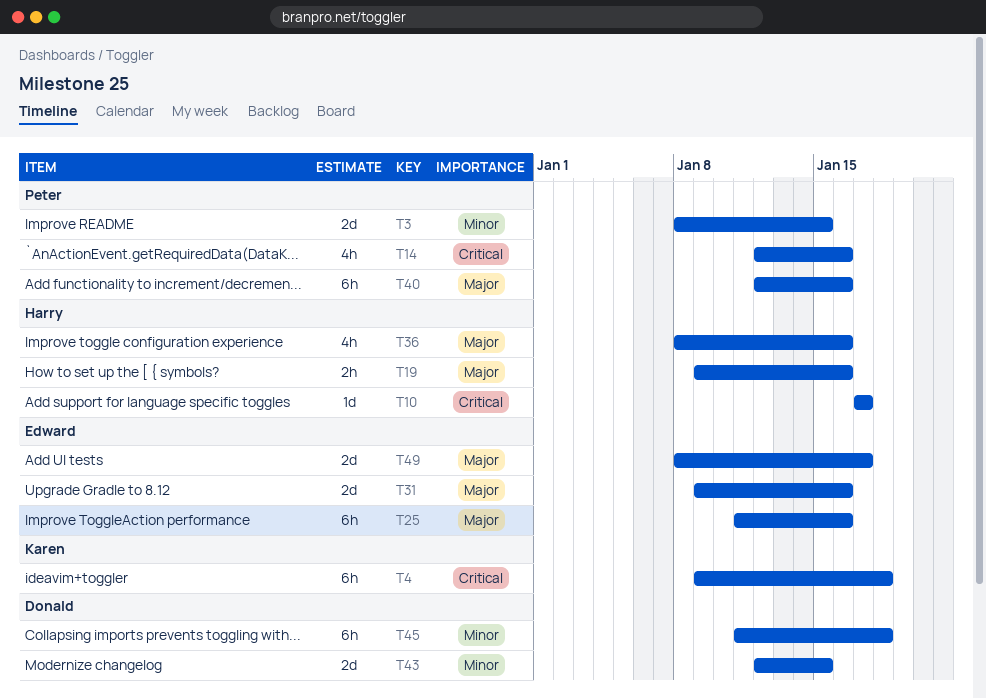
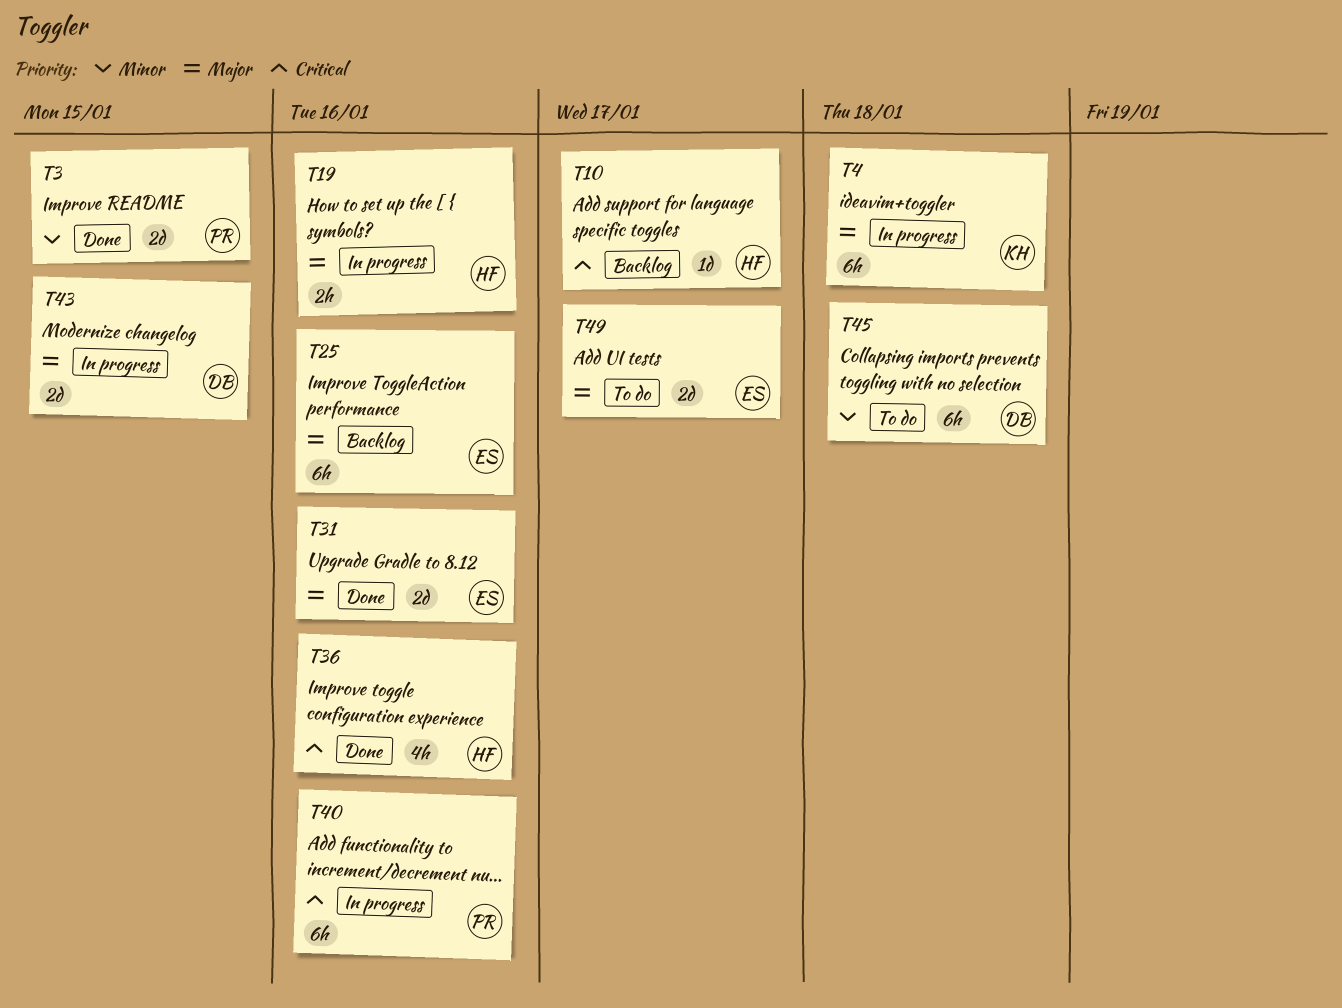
T4, priority: Critical -> Major
T14: present -> none
T36, priority: Major -> Critical
T40, priority: Major -> Critical
T43, priority: Minor -> Major

